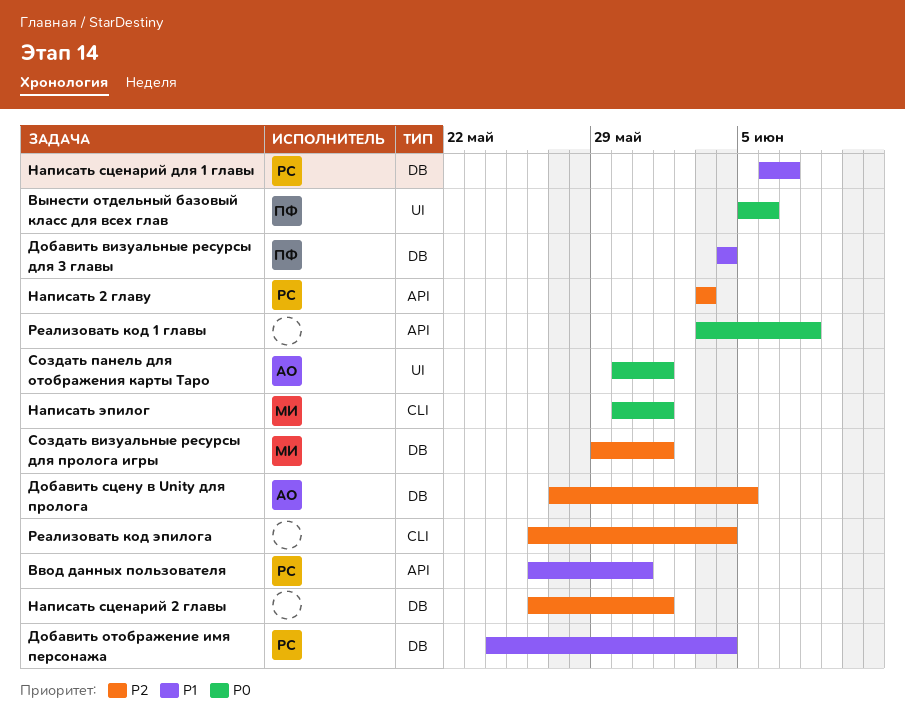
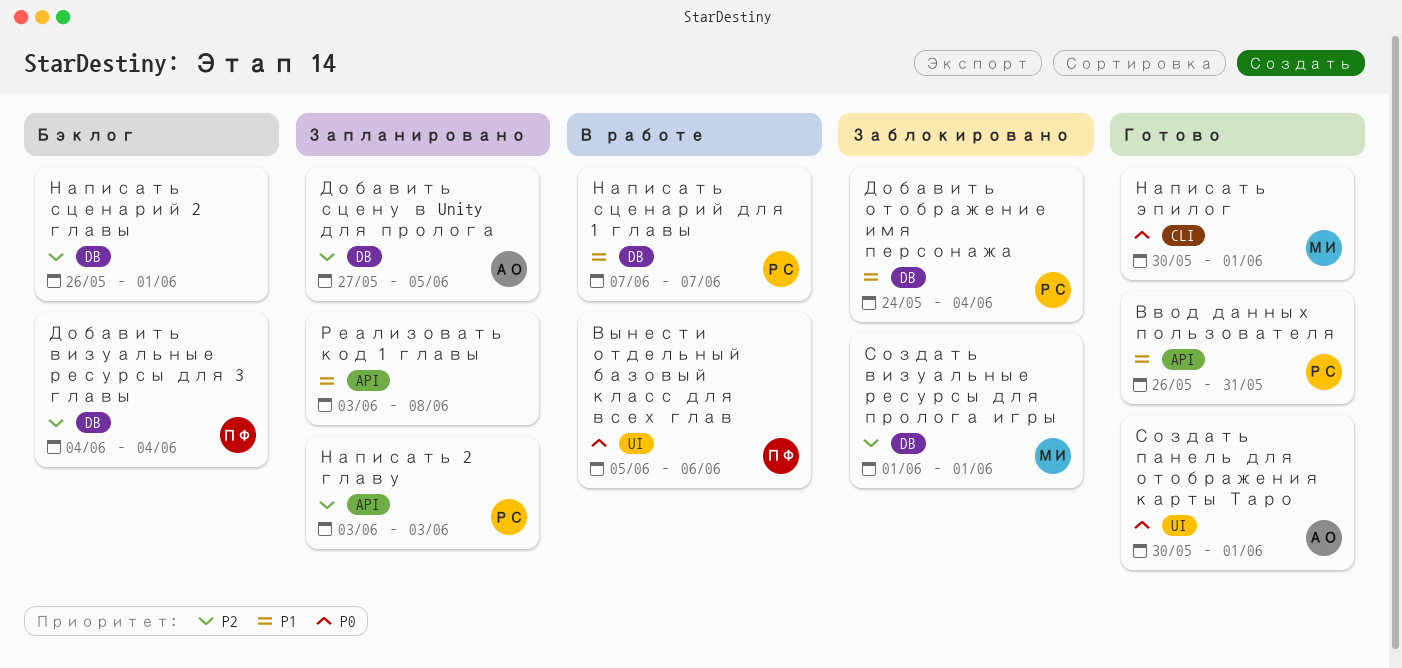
Добавить визуальные ресурсы для 3 главы, priority: P1 -> P2
Написать сценарий для 1 главы, start: Jun 6 -> Jun 7
Реализовать код 1 главы, priority: P0 -> P1
Реализовать код эпилога: present -> none
Создать визуальные ресурсы для пролога игры, start: May 29 -> Jun 1

